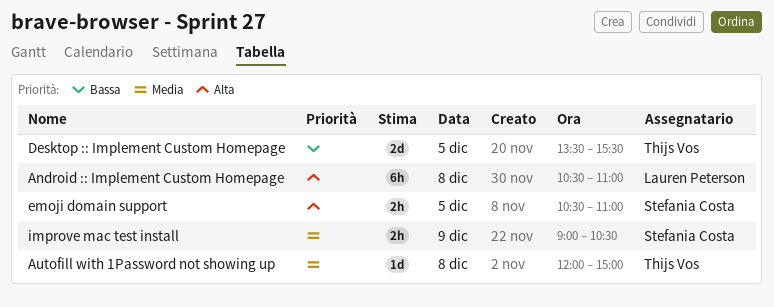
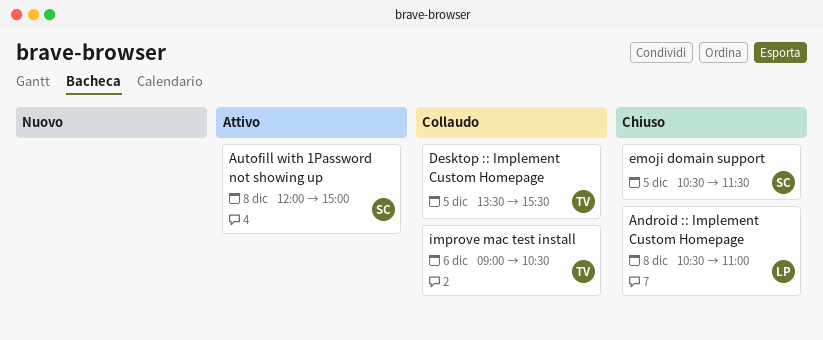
Autofill with 1Password not showing up, owner: Thijs Vos -> Stefania Costa
emoji domain support, ends: 11:00 -> 11:30
improve mac test install, owner: Stefania Costa -> Thijs Vos
improve mac test install, day: Dec 9 -> Dec 6

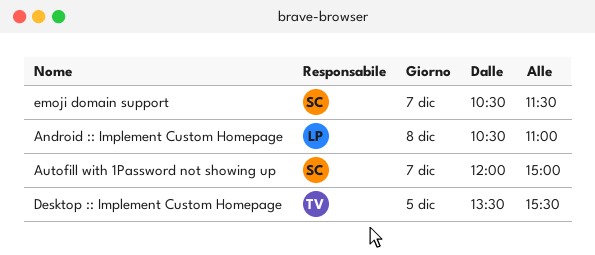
Autofill with 1Password not showing up, day: Dec 8 -> Dec 7
emoji domain support, day: Dec 5 -> Dec 7
improve mac test install: present -> none

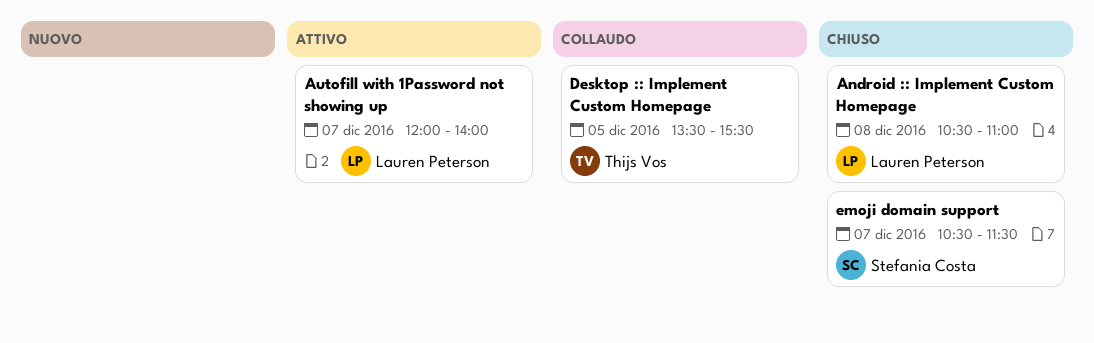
Autofill with 1Password not showing up, owner: Stefania Costa -> Lauren Peterson
Autofill with 1Password not showing up, ends: 15:00 -> 14:00

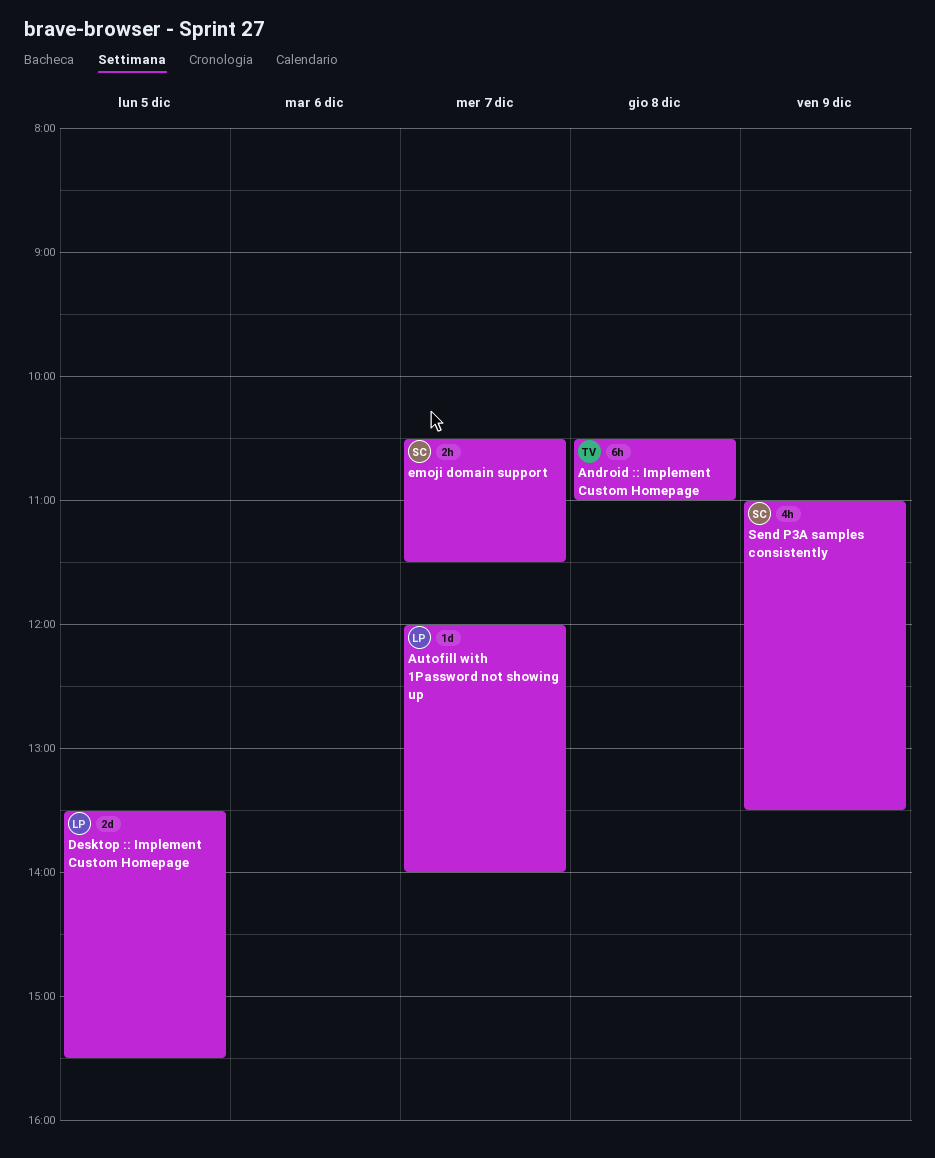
Android :: Implement Custom Homepage, owner: Lauren Peterson -> Thijs Vos
Desktop :: Implement Custom Homepage, owner: Thijs Vos -> Lauren Peterson
Send P3A samples consistently: none -> present

